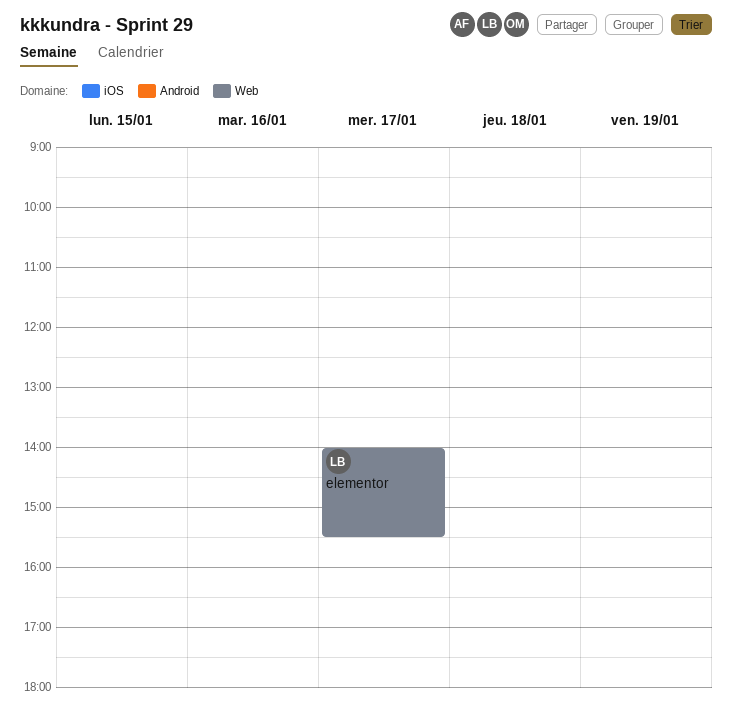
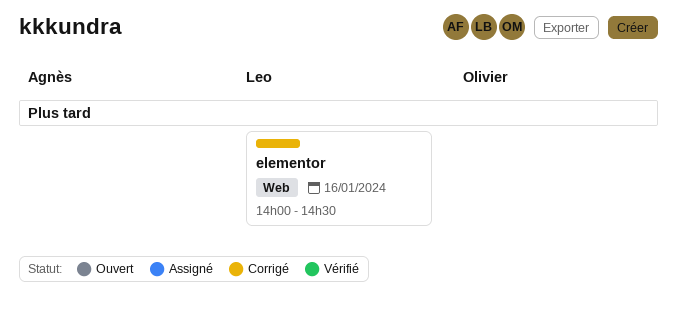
elementor, day: Jan 17 -> Jan 16
elementor, ends: 15:30 -> 14:30

